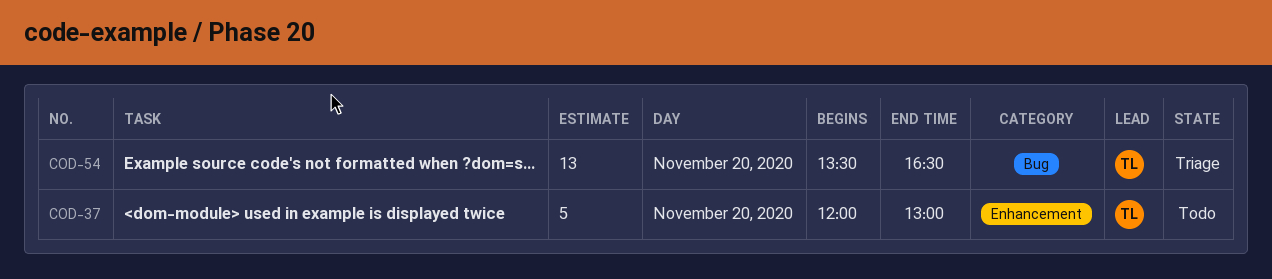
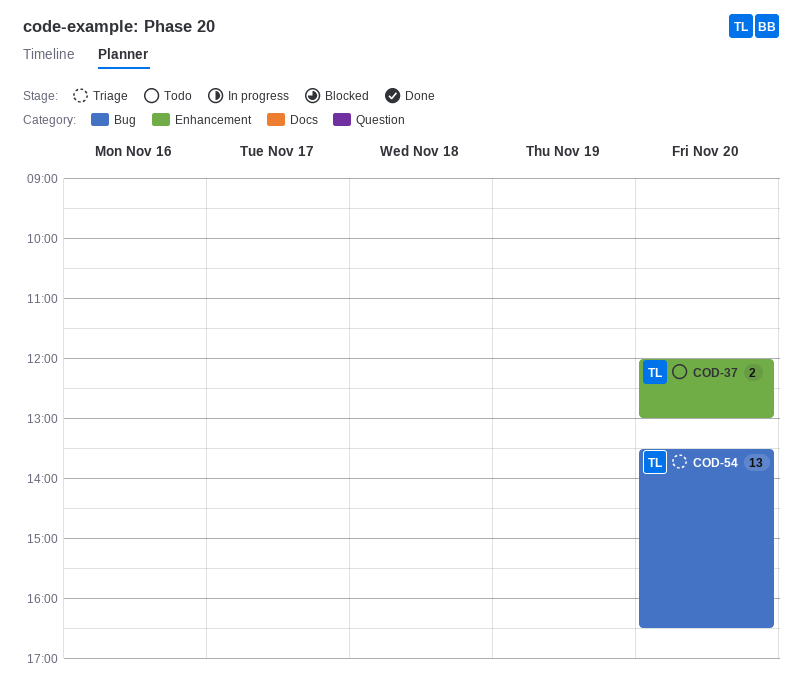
COD-37, estimate: 5 -> 2

